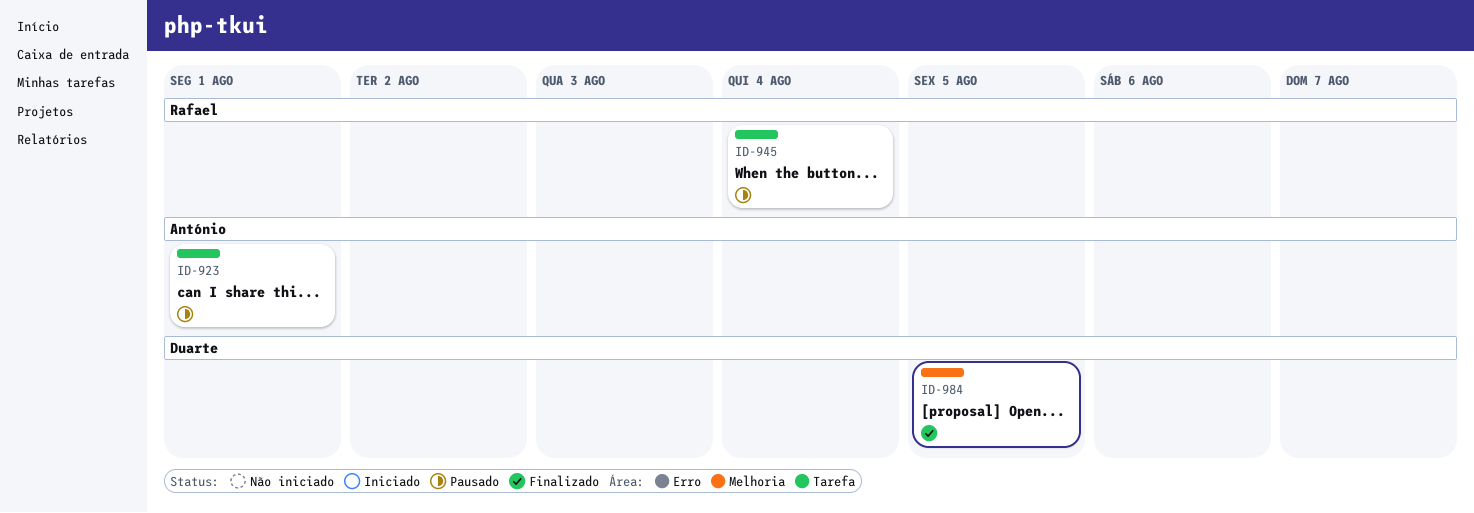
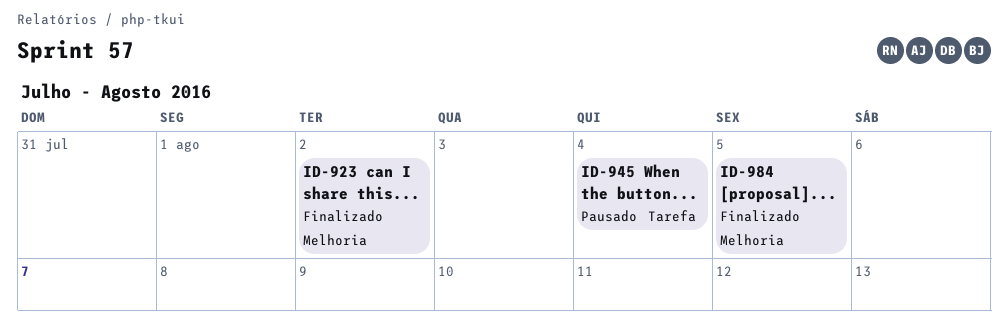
ID-923, status: Pausado -> Finalizado
ID-923, label: Tarefa -> Melhoria
ID-923, due: Aug 1 -> Aug 2

